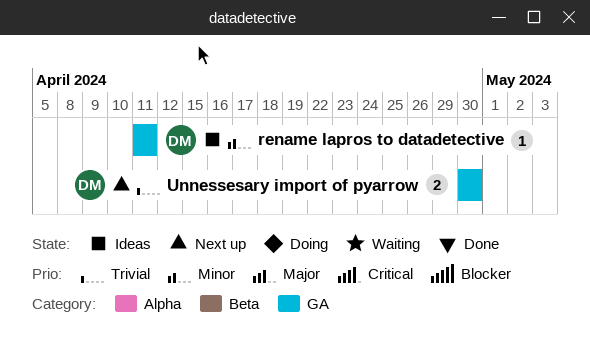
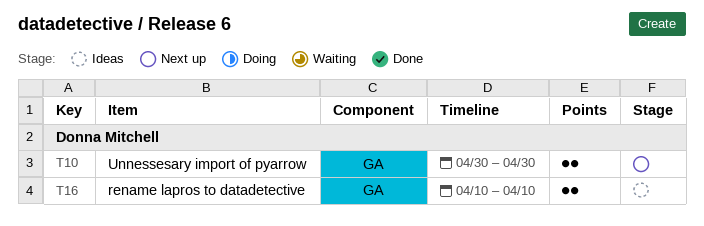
rename lapros to datadetective, estimate: 1 -> 2
rename lapros to datadetective, start: Apr 11 -> Apr 10
rename lapros to datadetective, due: Apr 11 -> Apr 10

